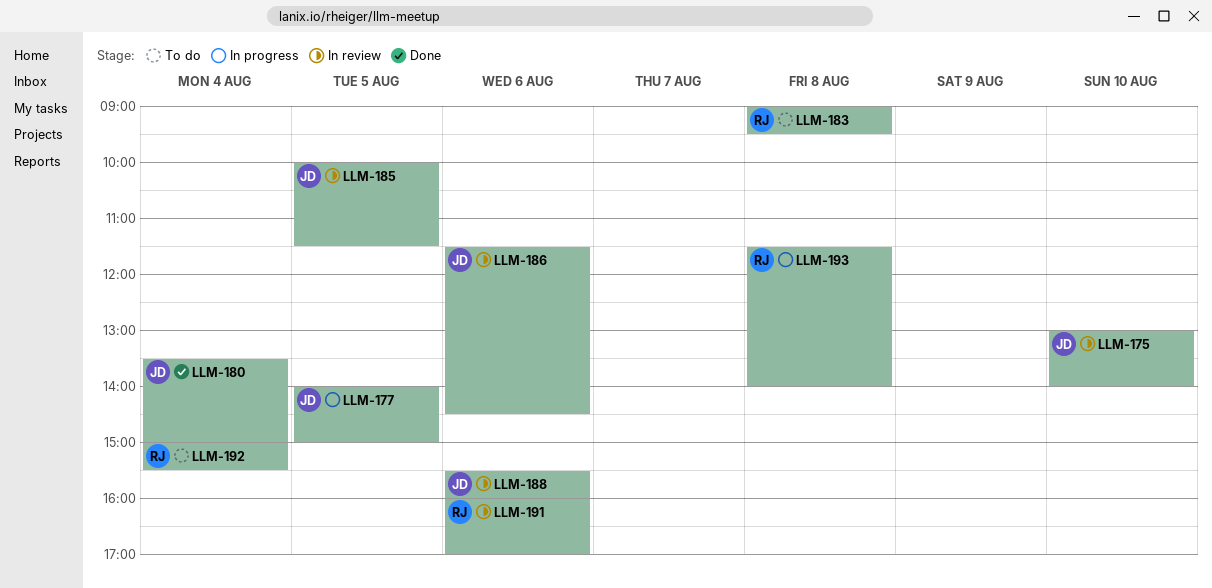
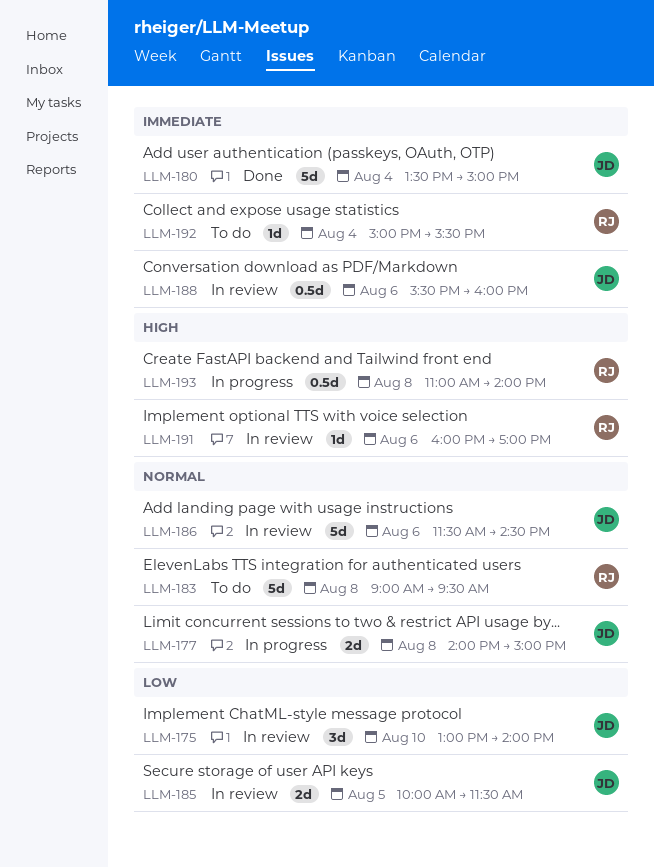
LLM-177, day: Aug 5 -> Aug 8
LLM-193, begins: 11:30 -> 11:00

